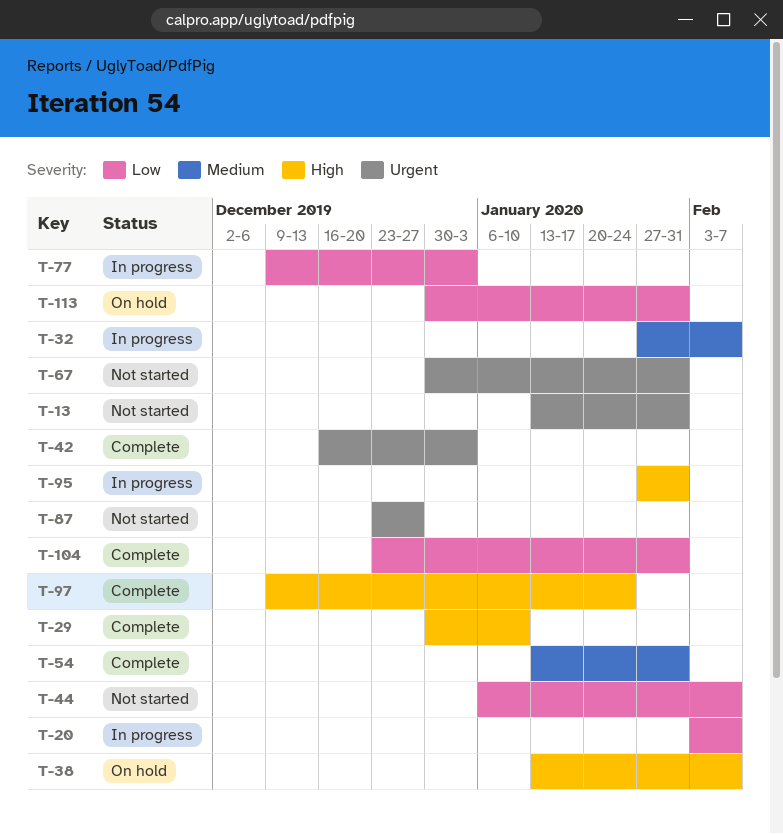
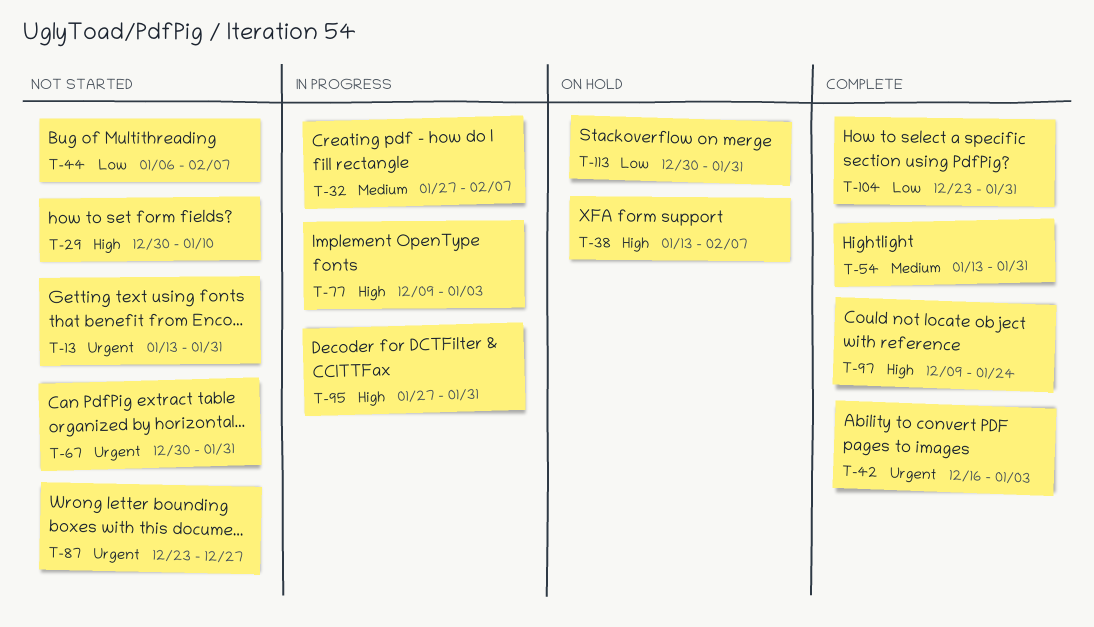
T-20: present -> none
T-29, status: Complete -> Not started
T-77, priority: Low -> High

